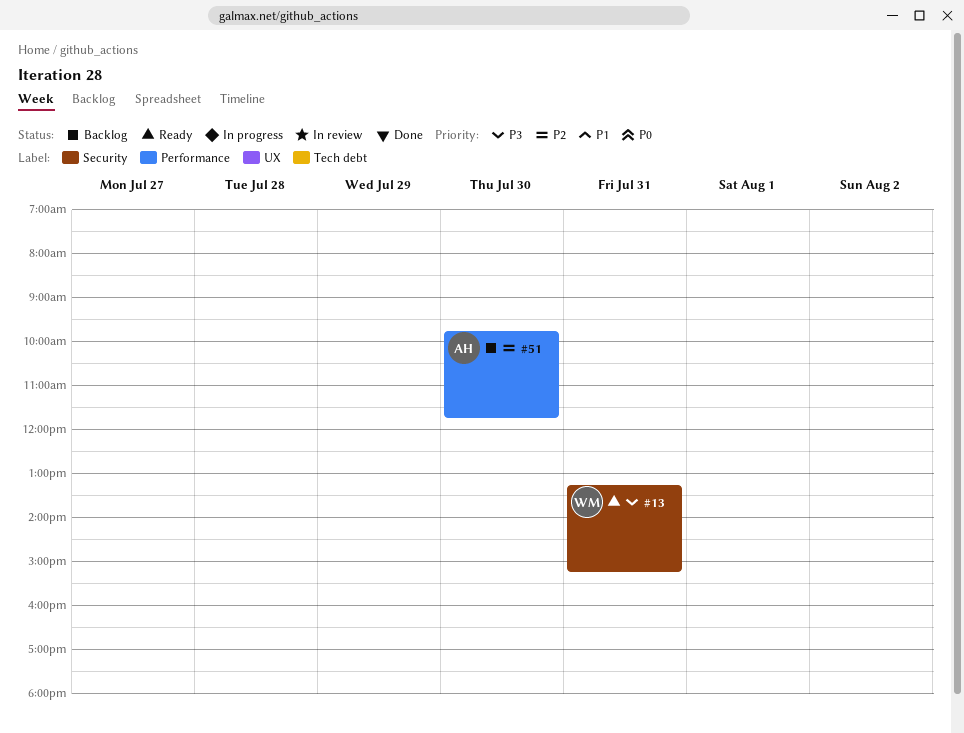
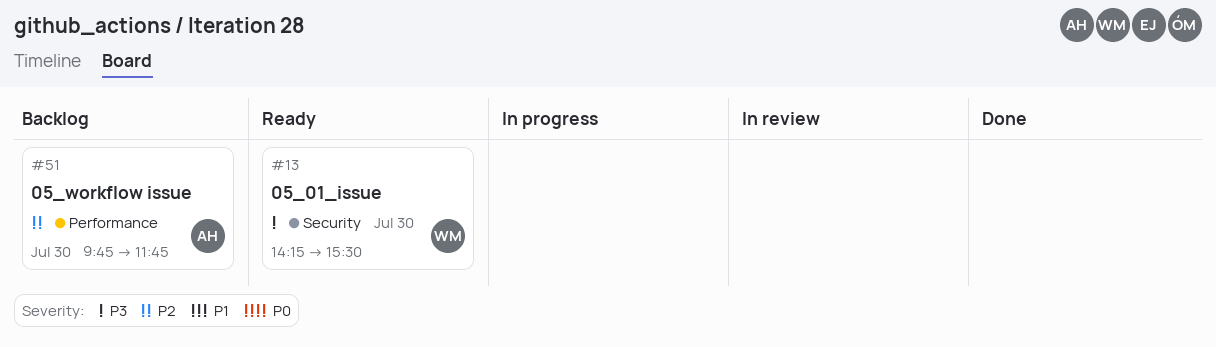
#13, day: Jul 31 -> Jul 30
#13, begins: 13:15 -> 14:15
#13, ends: 15:15 -> 15:30

